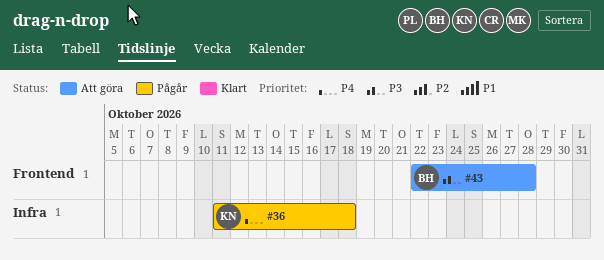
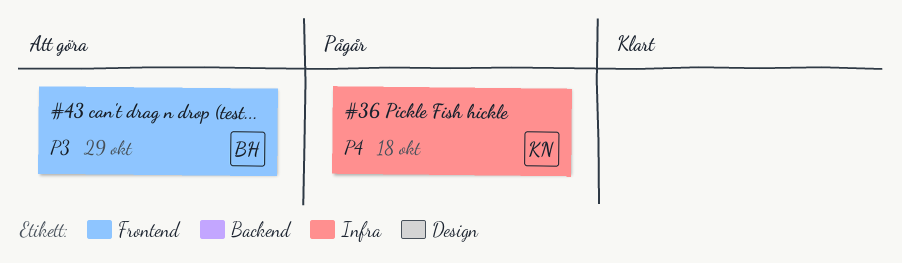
#43, due: Oct 28 -> Oct 29

